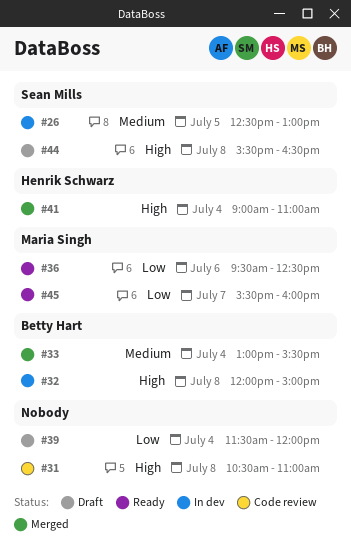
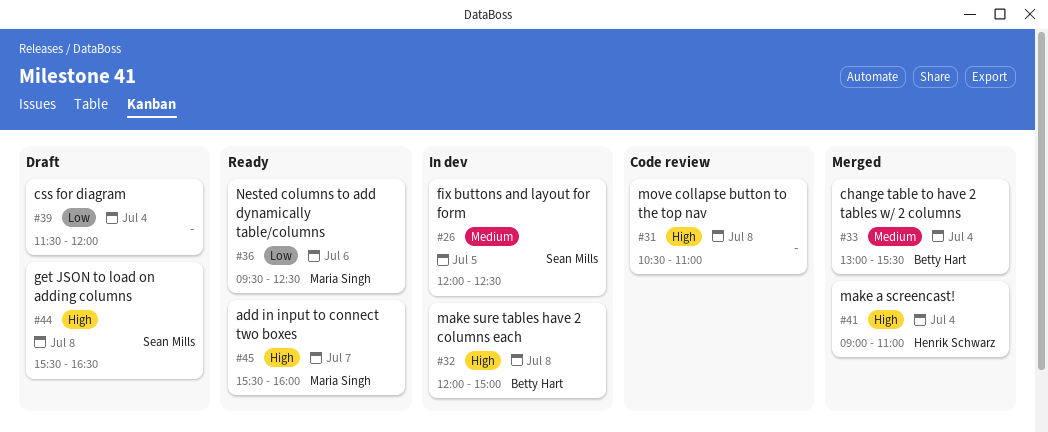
#26, begins: 12:30 -> 12:00
#26, ends: 13:00 -> 12:30
#45, priority: Low -> High

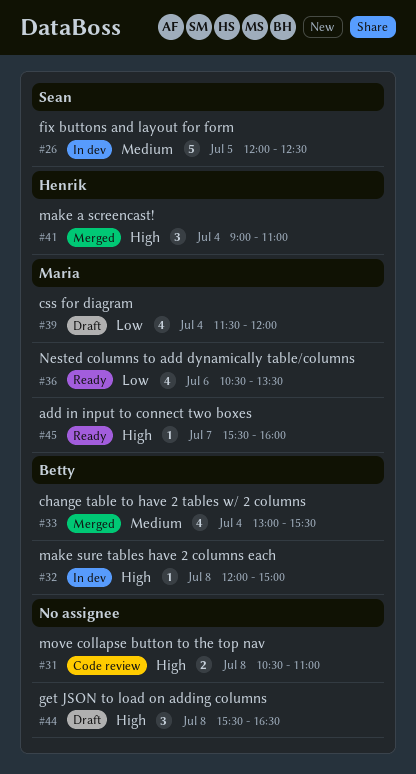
#36, begins: 09:30 -> 10:30
#36, ends: 12:30 -> 13:30
#39, owner: none -> Maria Singh
#44, owner: Sean Mills -> none

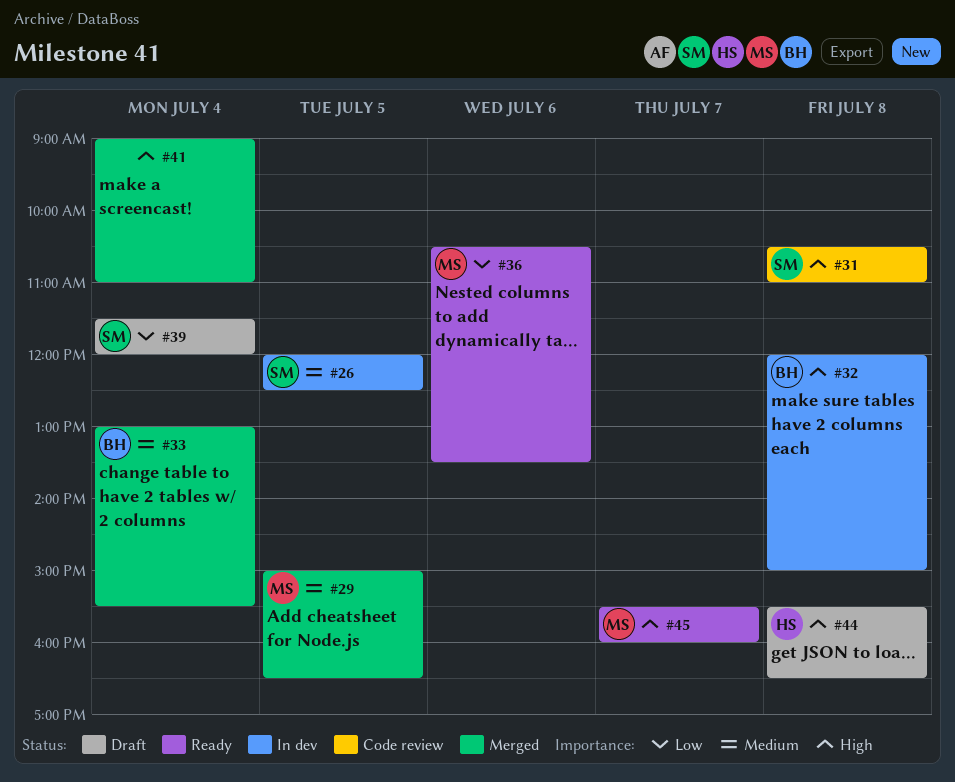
#29: none -> present
#31, owner: none -> Sean
#39, owner: Maria -> Sean
#41, owner: Henrik -> none
#44, owner: none -> Henrik

